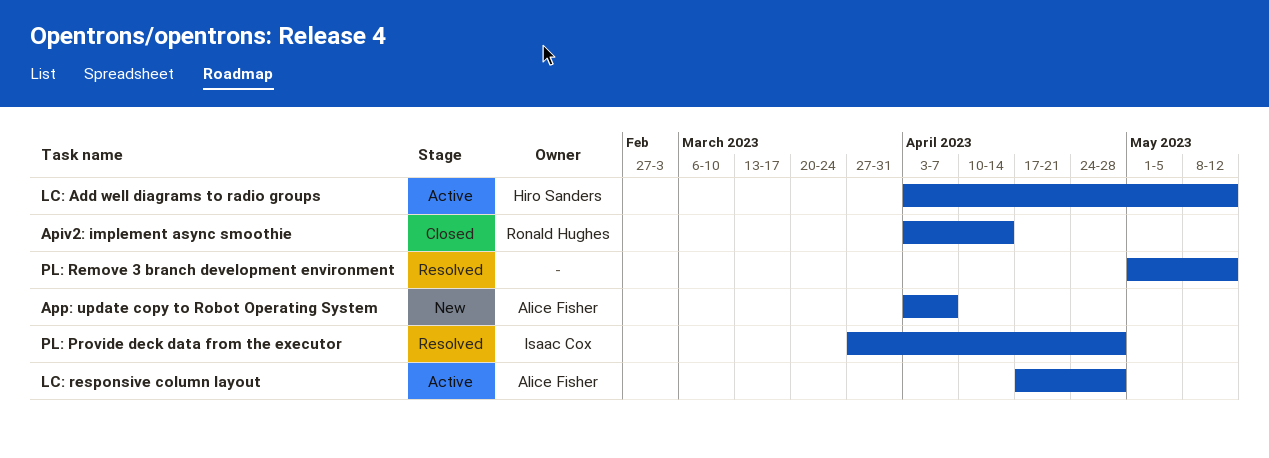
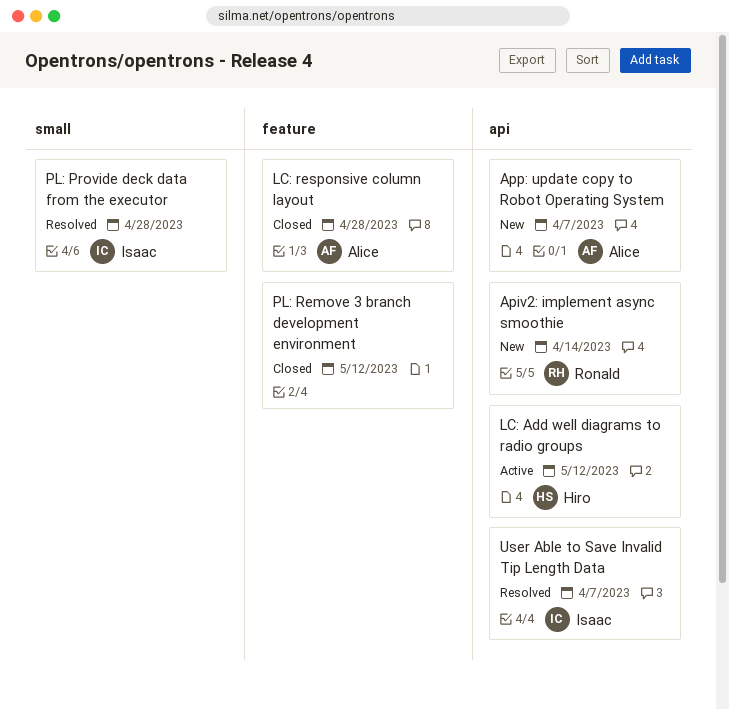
Apiv2: implement async smoothie, status: Closed -> New
LC: responsive column layout, status: Active -> Closed
PL: Remove 3 branch development environment, status: Resolved -> Closed
User Able to Save Invalid Tip Length Data: none -> present

